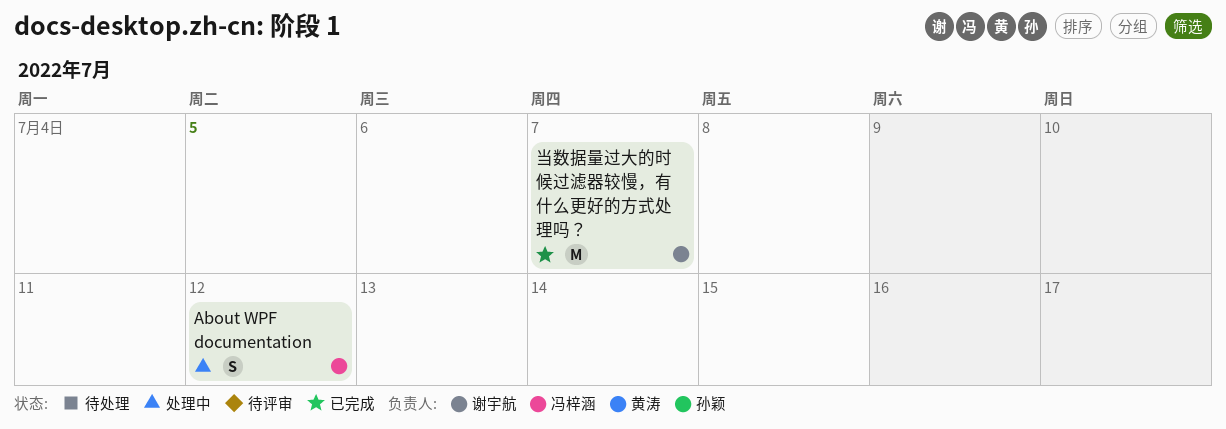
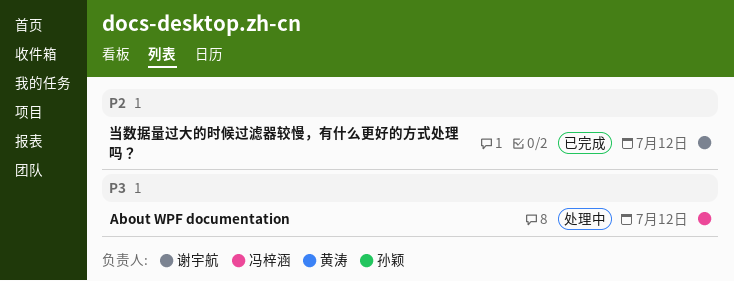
当数据量过大的时候过滤器较慢，有什么更好的方式处理吗？, due: Jul 7 -> Jul 12

